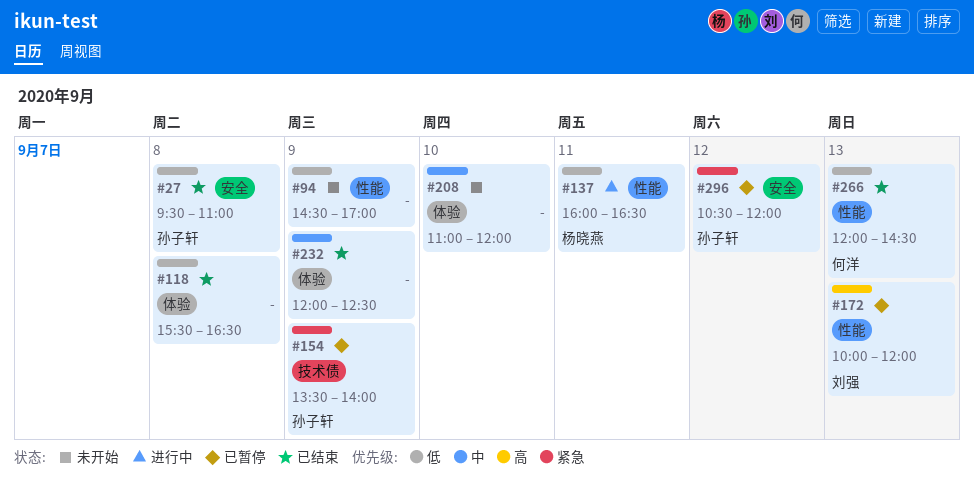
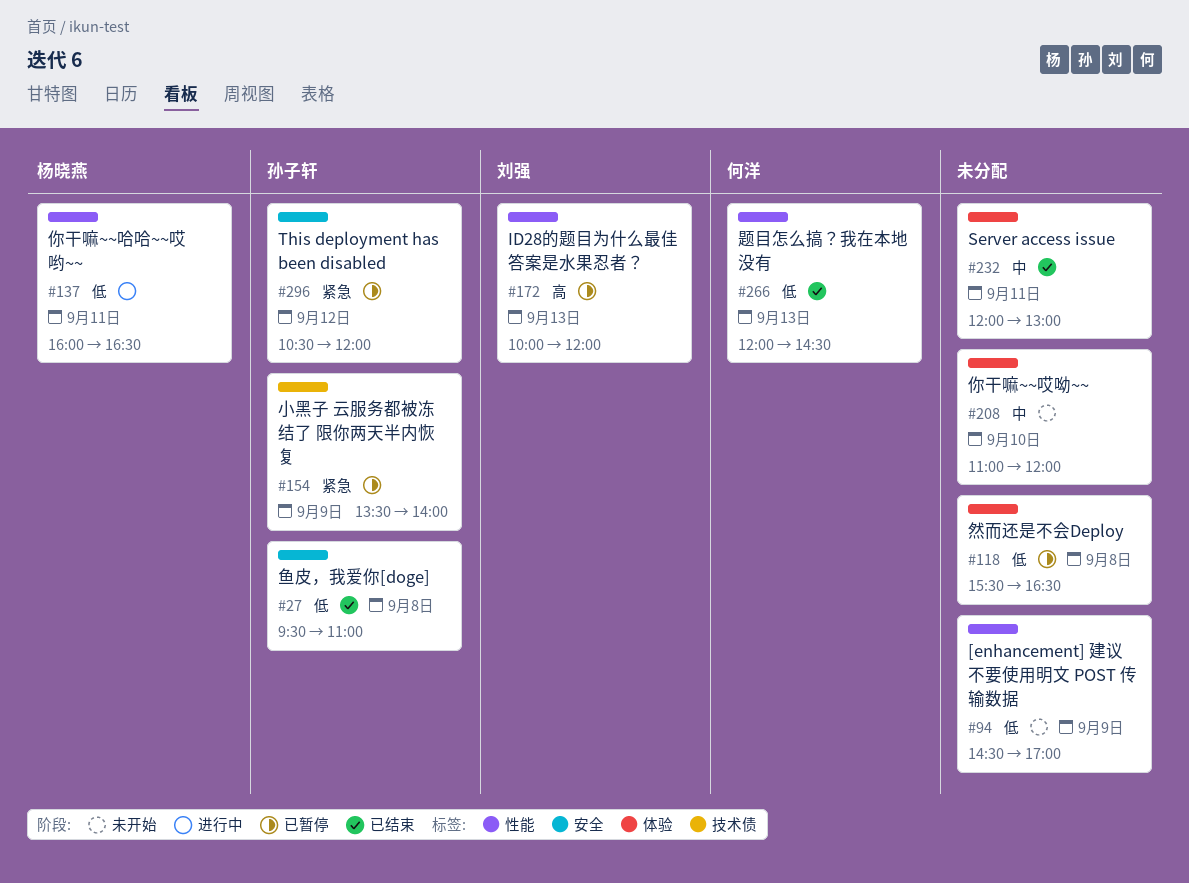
#118, status: 已结束 -> 已暂停
#232, day: Sep 9 -> Sep 11
#232, ends: 12:30 -> 13:00

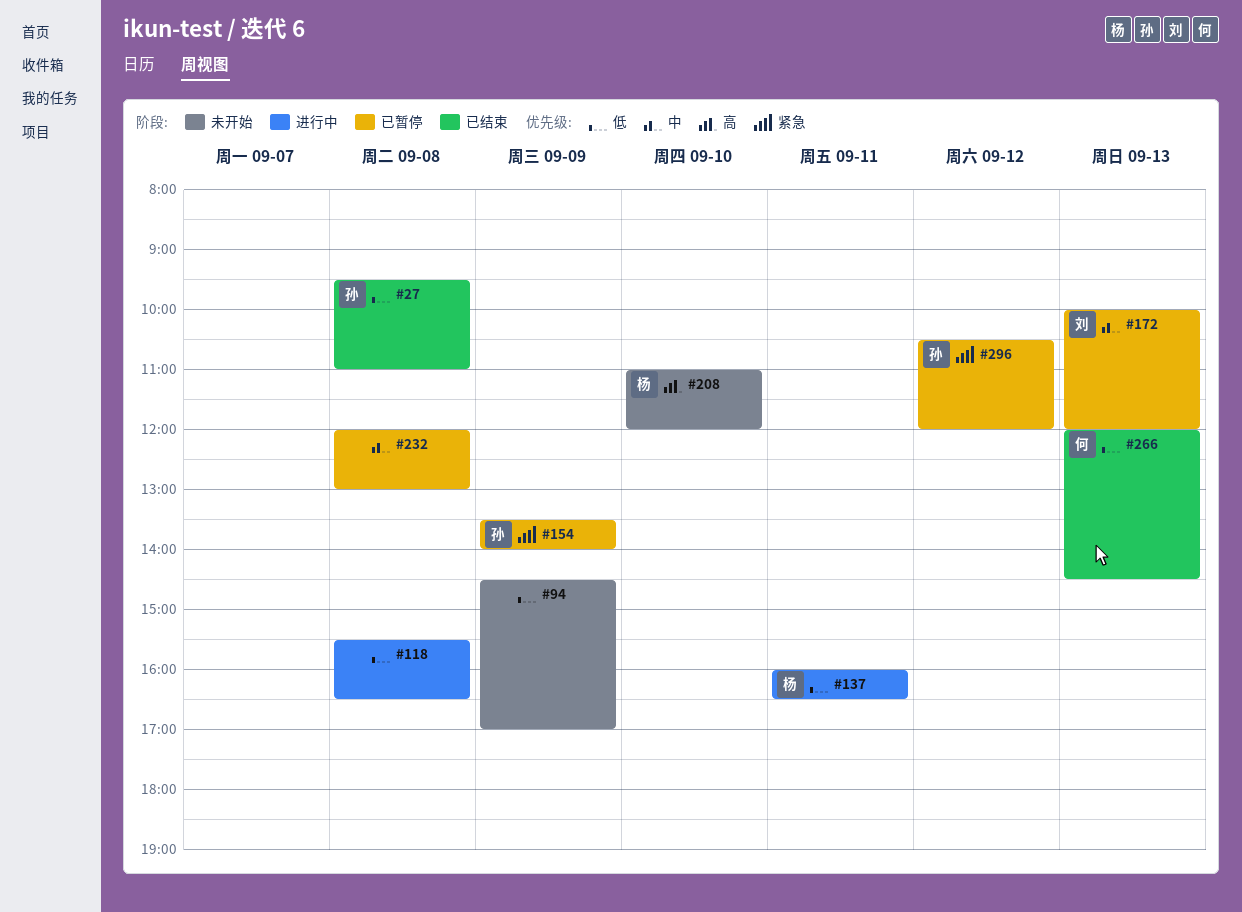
#118, status: 已暂停 -> 进行中
#172, priority: 高 -> 中
#208, owner: none -> 杨晓燕
#208, priority: 中 -> 高
#232, status: 已结束 -> 已暂停
#232, day: Sep 11 -> Sep 8

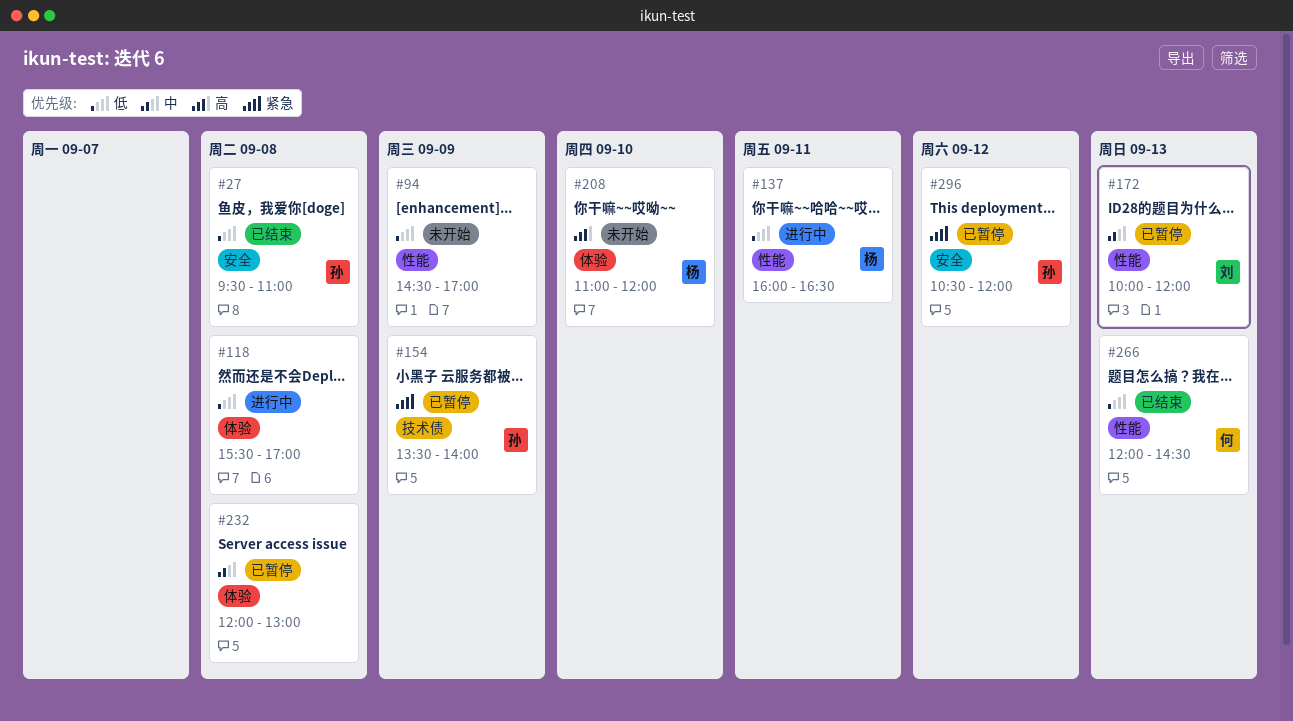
#118, ends: 16:30 -> 17:00

